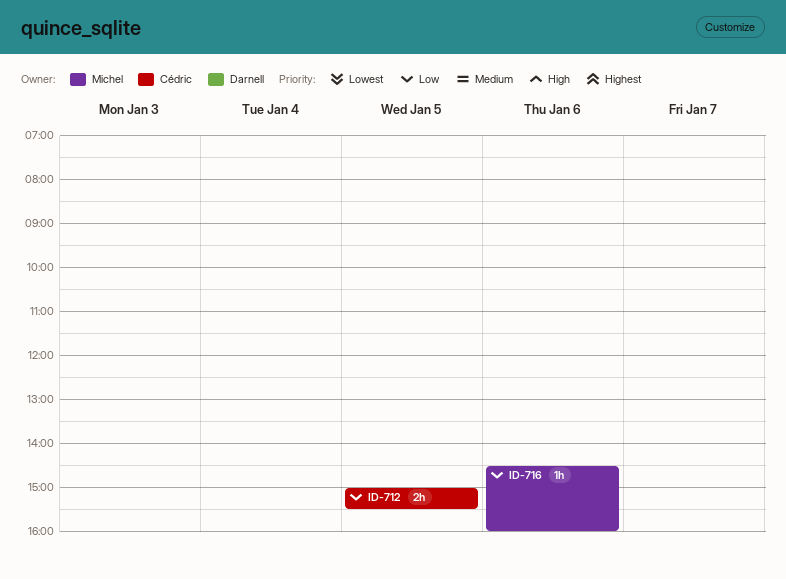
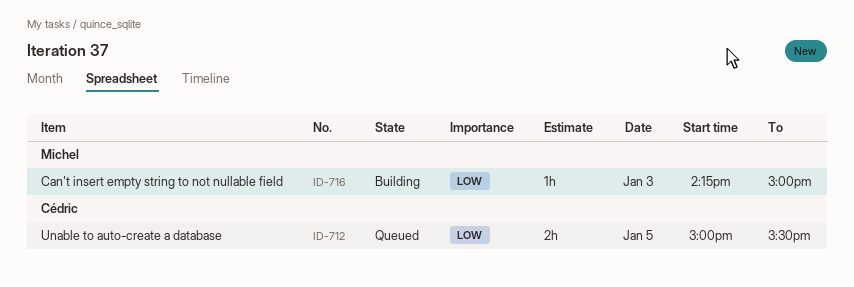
ID-716, day: Jan 6 -> Jan 3
ID-716, begins: 14:30 -> 14:15
ID-716, ends: 16:00 -> 15:00

